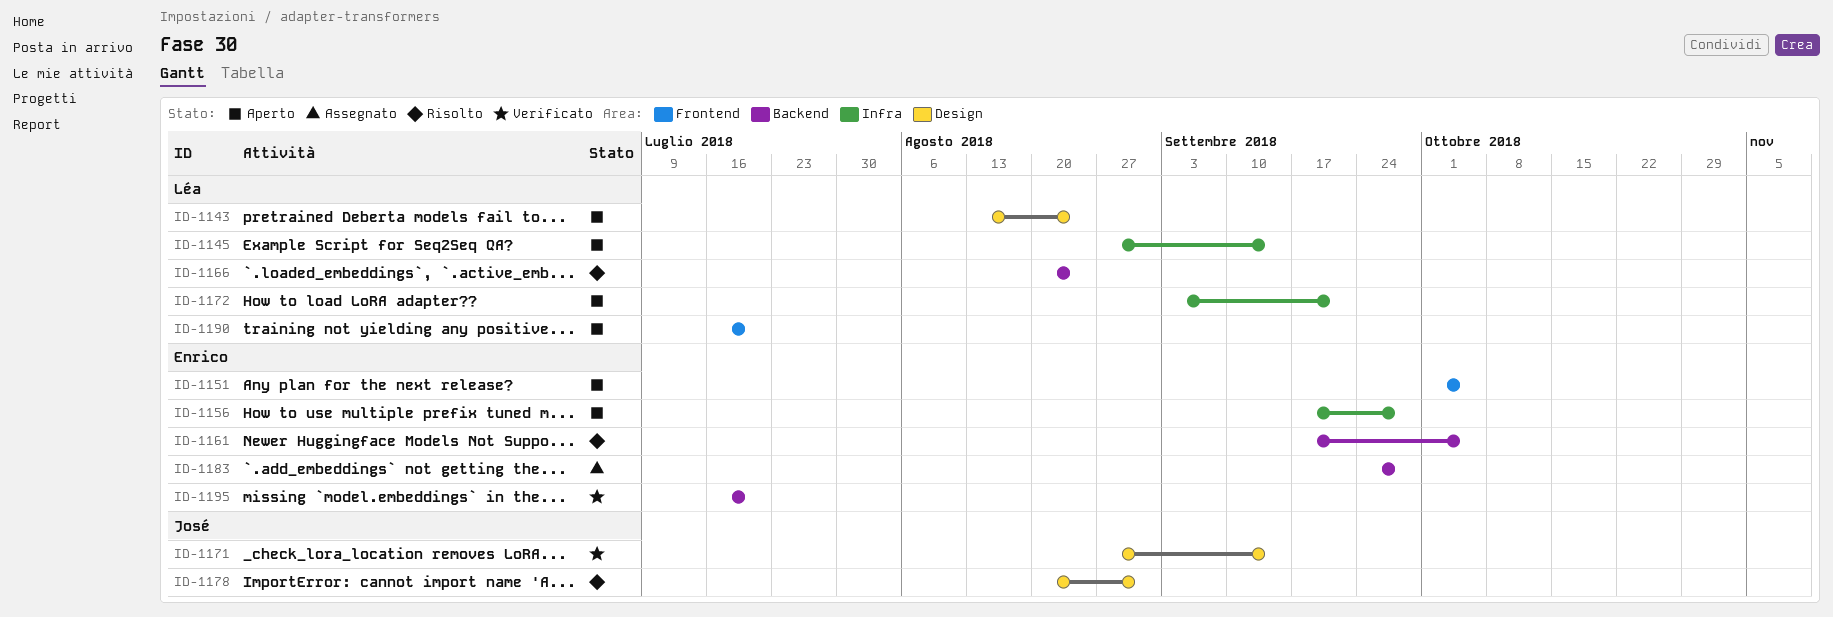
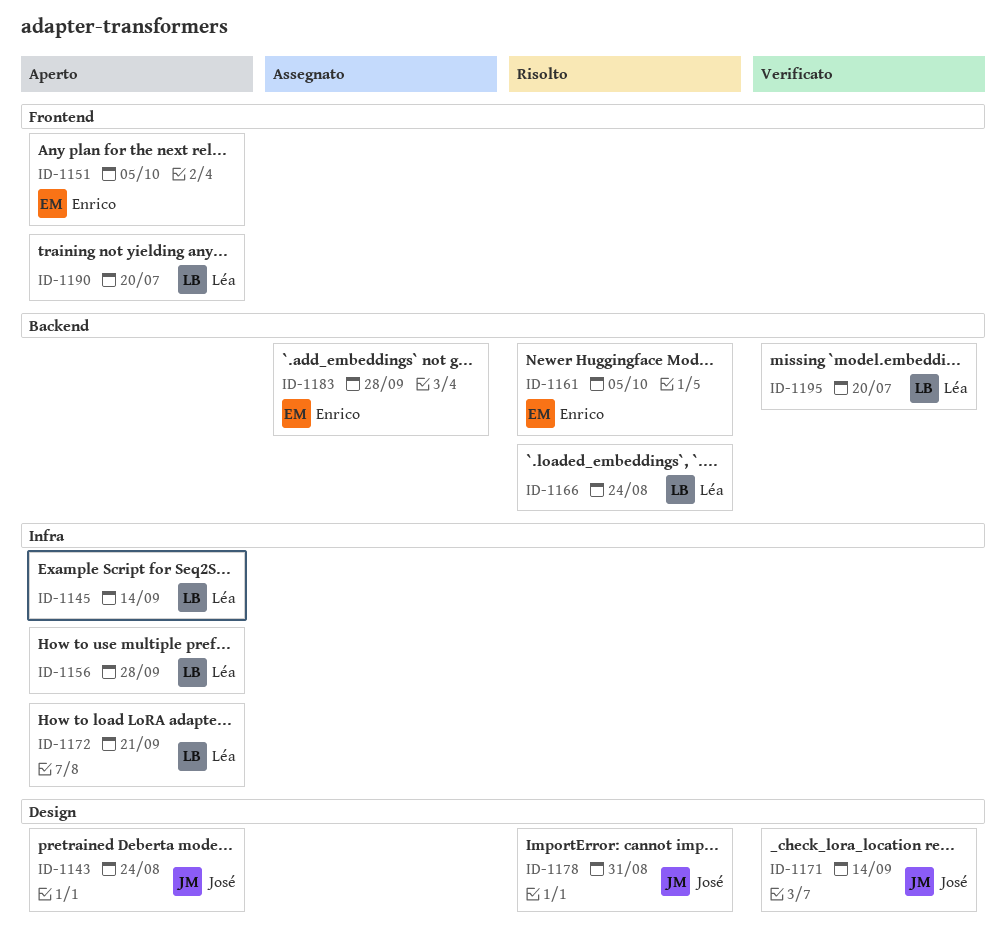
ID-1143, owner: Léa -> José
ID-1156, owner: Enrico -> Léa
ID-1195, owner: Enrico -> Léa

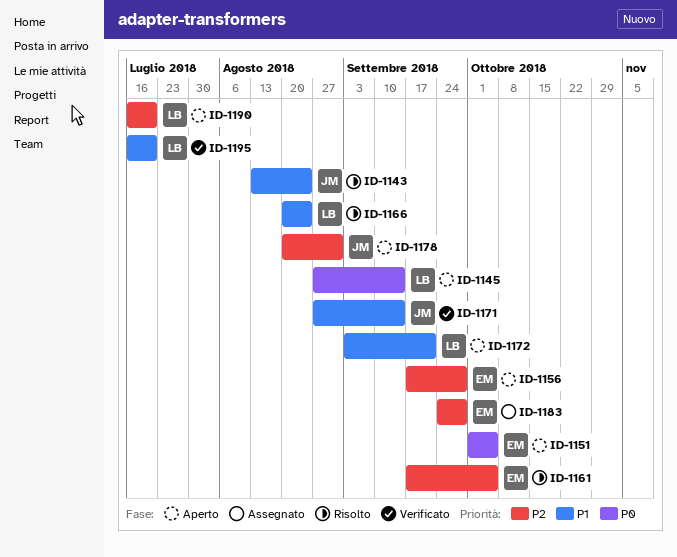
ID-1143, status: Aperto -> Risolto
ID-1156, owner: Léa -> Enrico
ID-1178, status: Risolto -> Aperto

